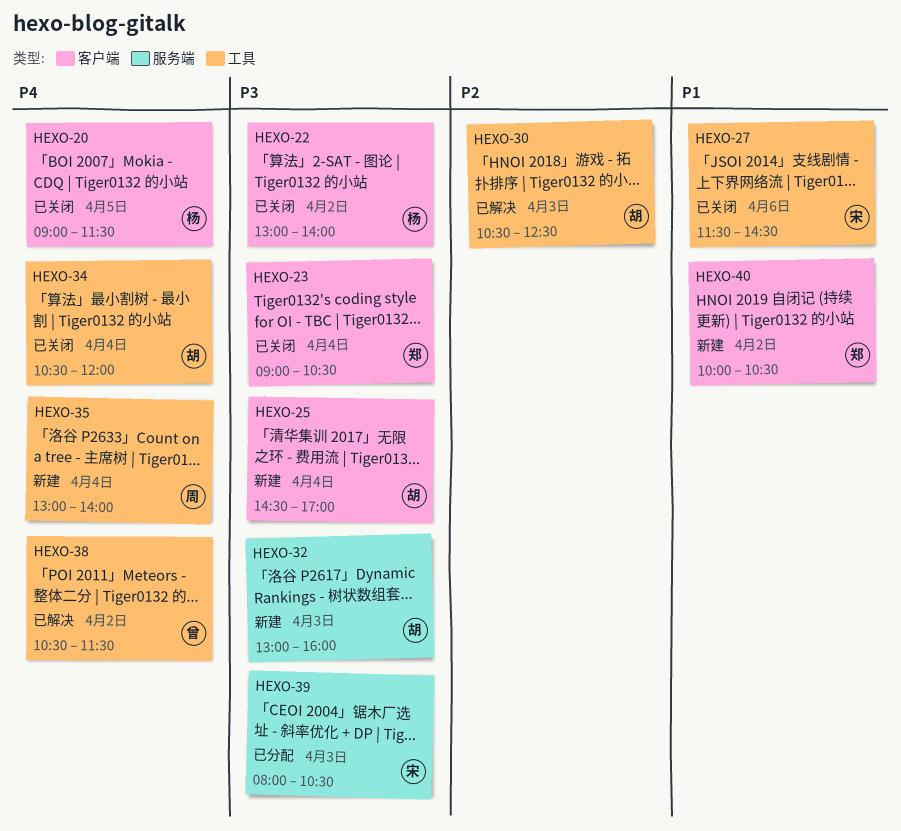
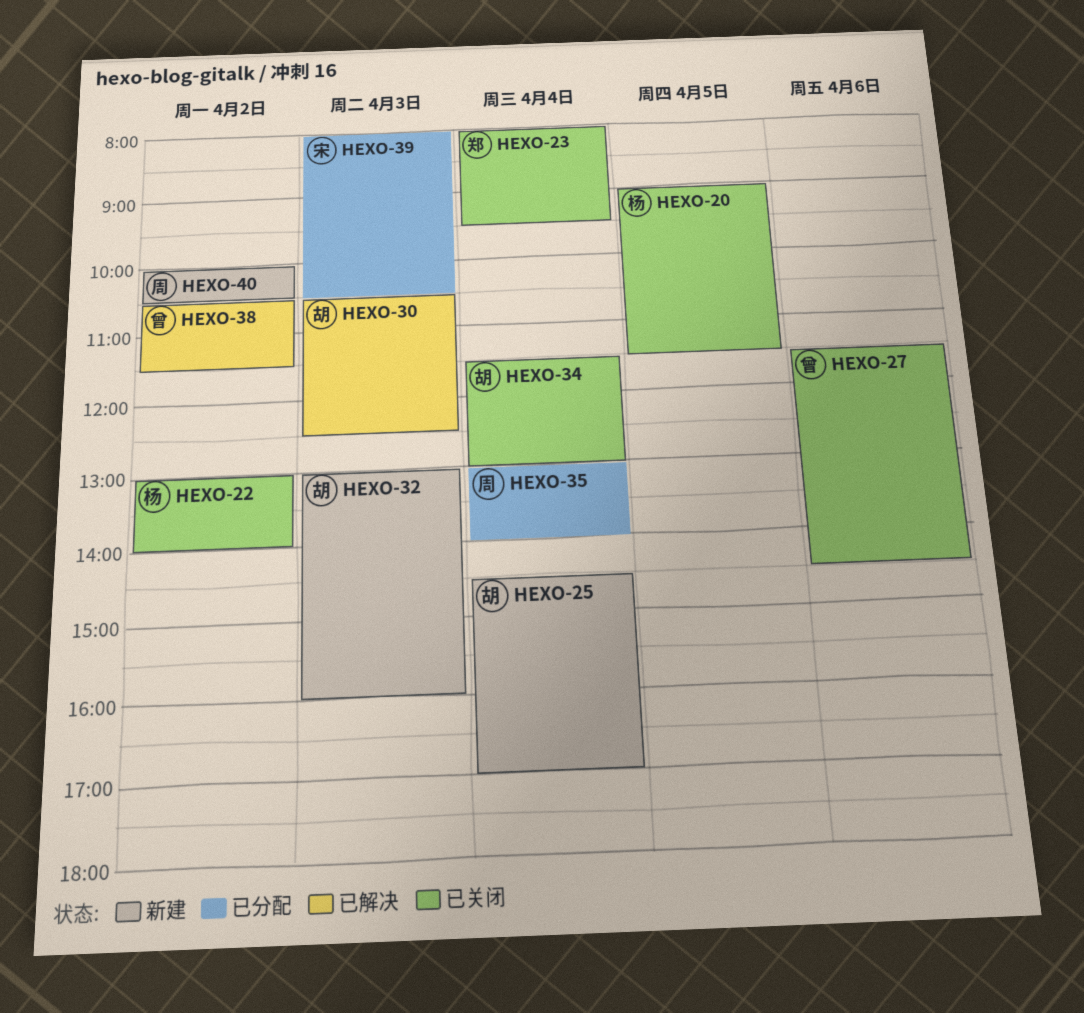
HEXO-23, begins: 09:00 -> 08:00
HEXO-23, ends: 10:30 -> 09:30
HEXO-27, owner: 宋 -> 曾
HEXO-34, begins: 10:30 -> 11:30
HEXO-34, ends: 12:00 -> 13:00
HEXO-35, status: 新建 -> 已分配
HEXO-40, owner: 郑 -> 周

